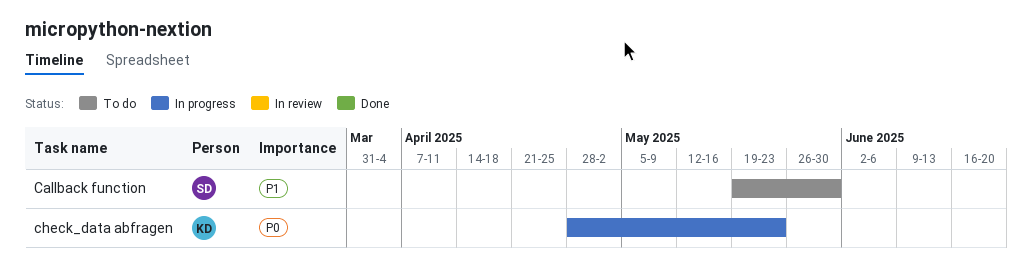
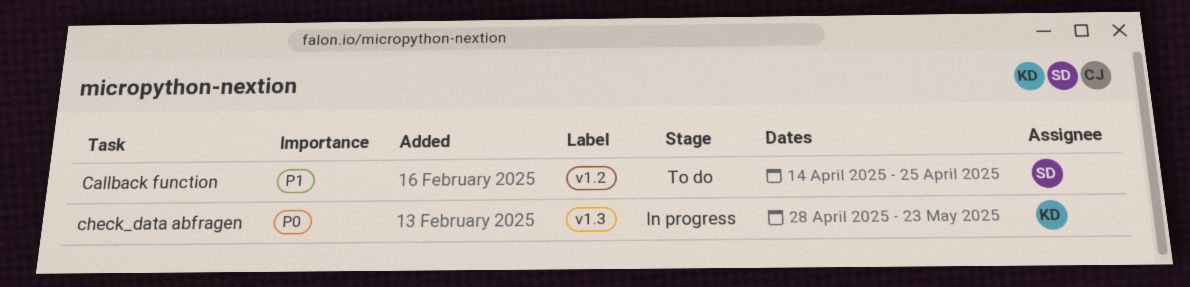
Callback function, start: May 19 -> Apr 14
Callback function, due: May 30 -> Apr 25

